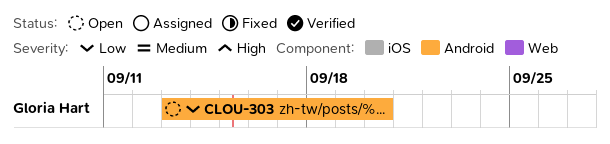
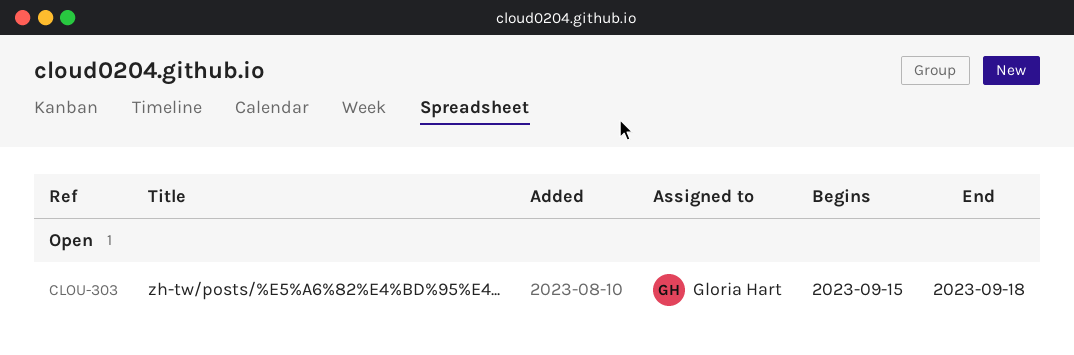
CLOU-303, start: Sep 13 -> Sep 15
CLOU-303, due: Sep 20 -> Sep 18

